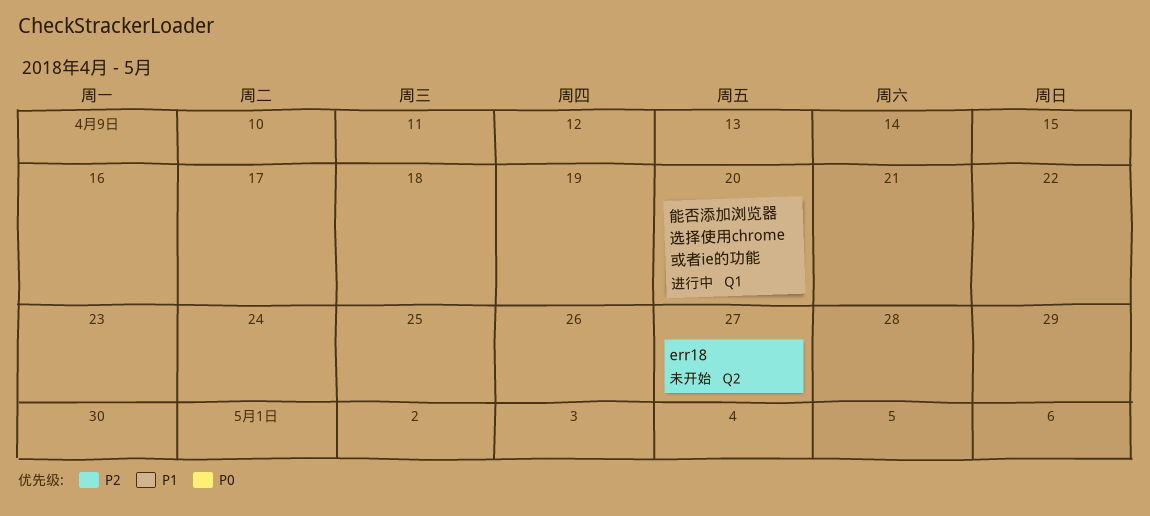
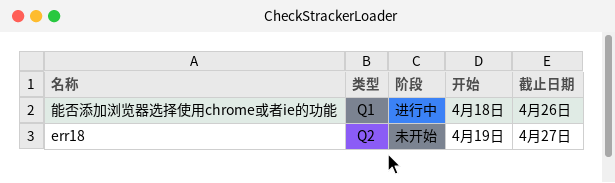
能否添加浏览器选择使用chrome或者ie的功能, due: Apr 20 -> Apr 26

